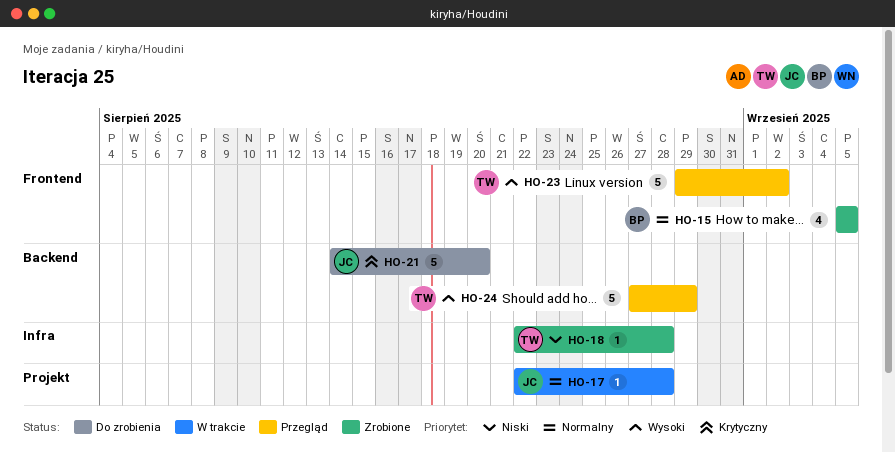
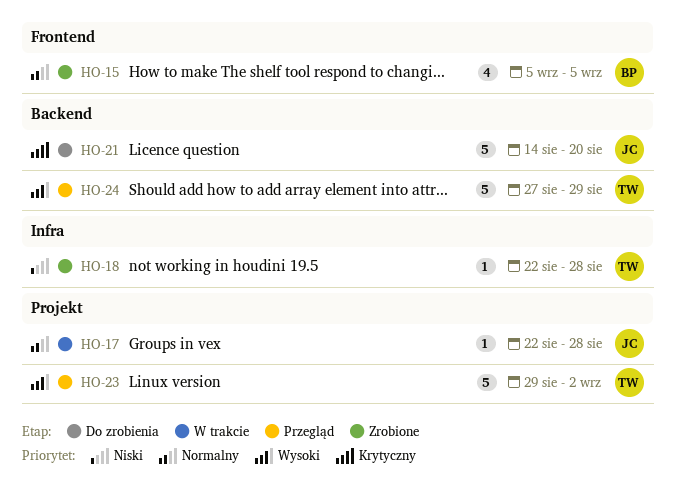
HO-23, label: Frontend -> Projekt

